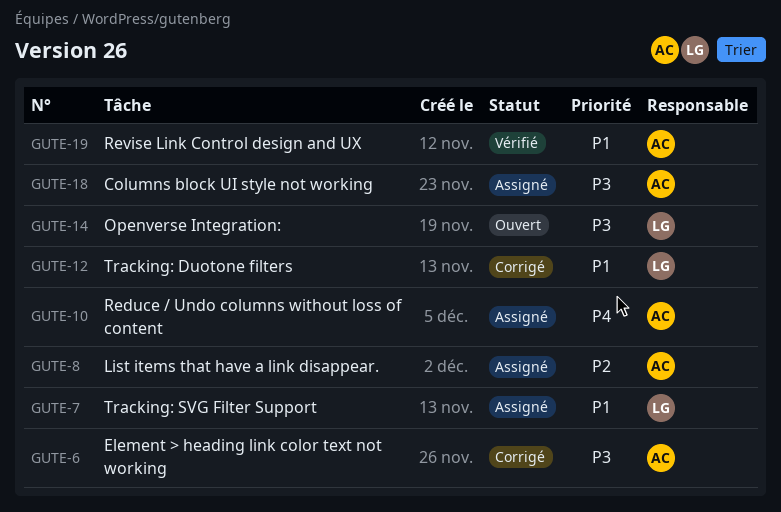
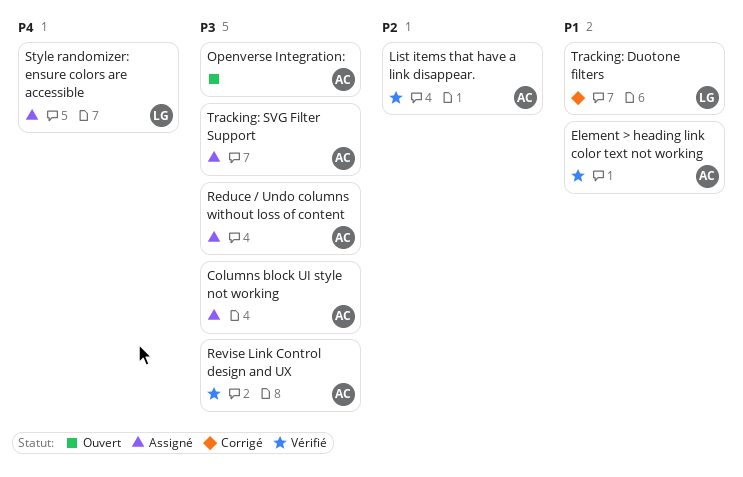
Element > heading link color text not working, status: Corrigé -> Vérifié
Element > heading link color text not working, priority: P3 -> P1
List items that have a link disappear., status: Assigné -> Vérifié
Openverse Integration:, owner: LG -> AC
Reduce / Undo columns without loss of content, priority: P4 -> P3
Revise Link Control design and UX, priority: P1 -> P3
Style randomizer: ensure colors are accessible: none -> present
Tracking: SVG Filter Support, owner: LG -> AC
Tracking: SVG Filter Support, priority: P1 -> P3

